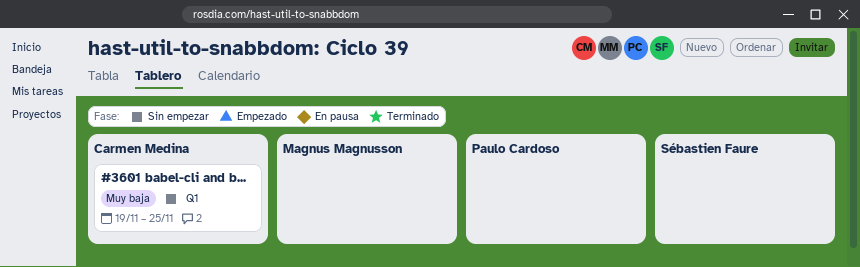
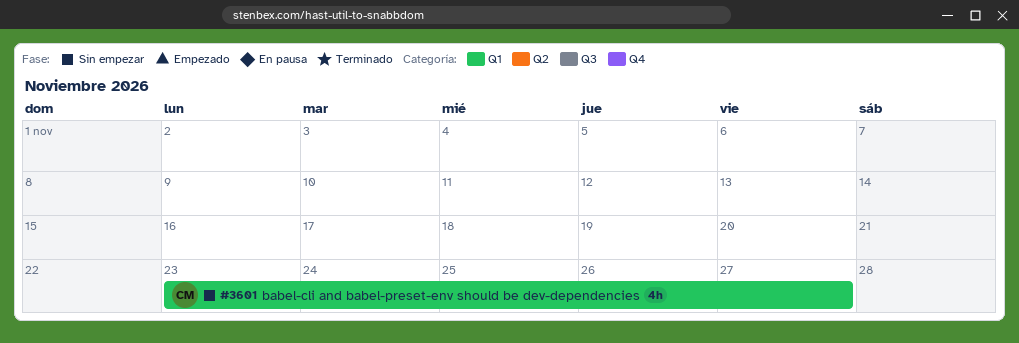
#3601, start: Nov 19 -> Nov 23
#3601, due: Nov 25 -> Nov 27

